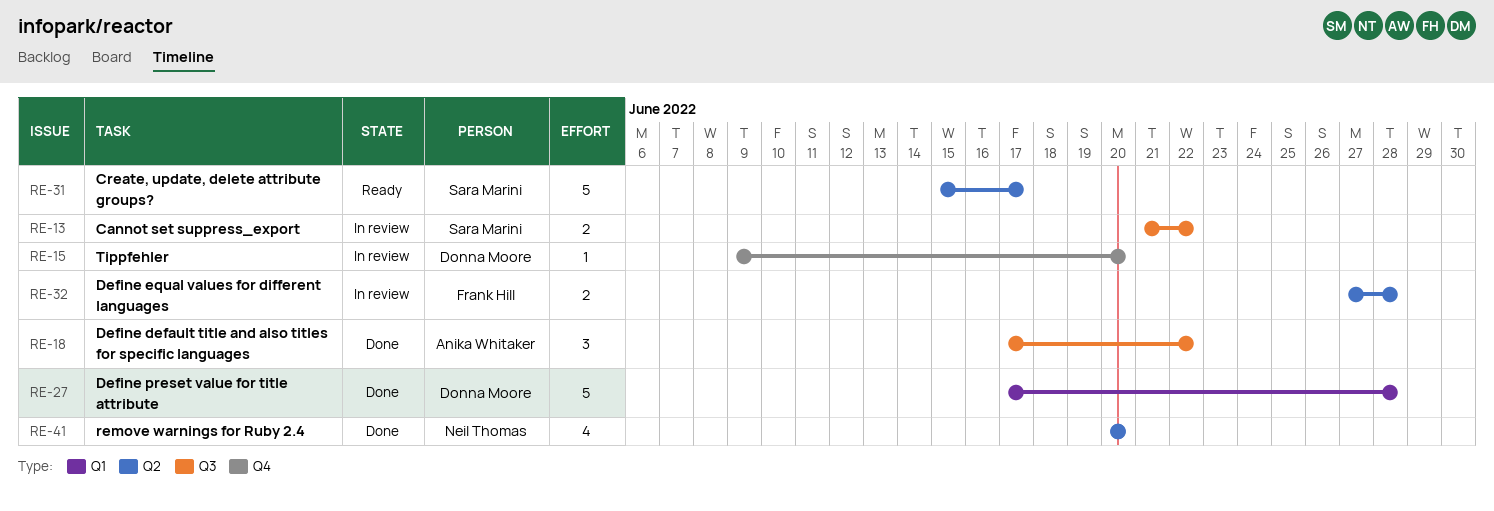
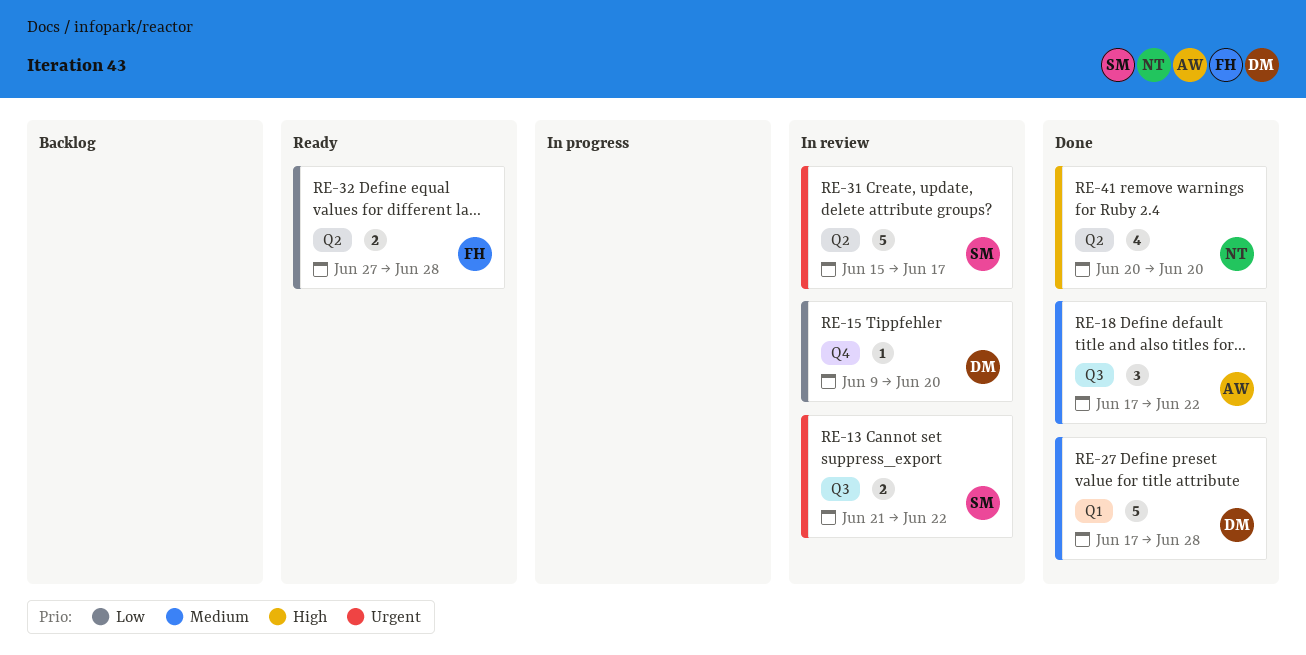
RE-31, status: Ready -> In review
RE-32, status: In review -> Ready

